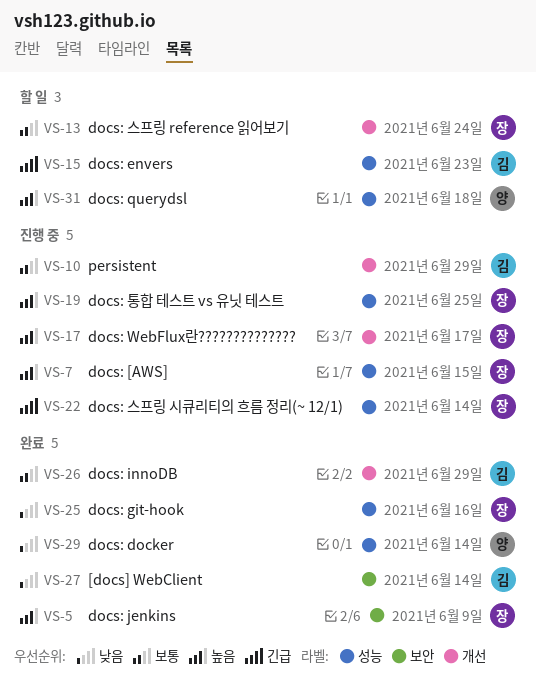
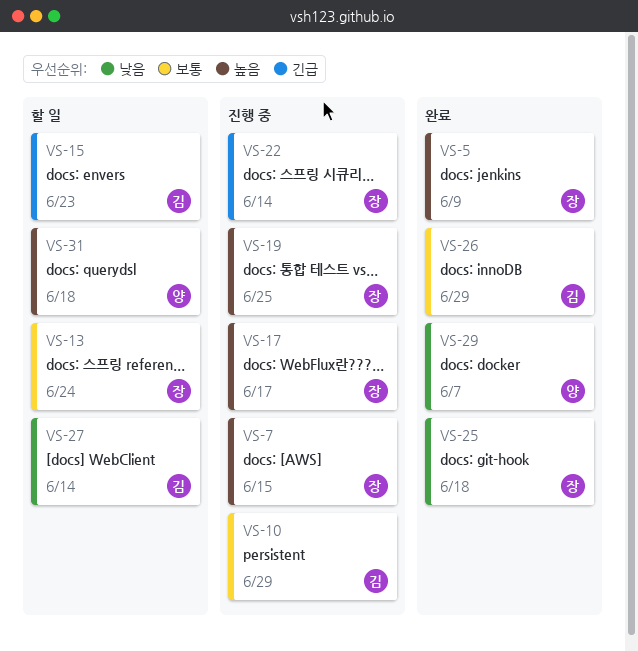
VS-25, due: Jun 16 -> Jun 18
VS-27, status: 완료 -> 할 일
VS-29, due: Jun 14 -> Jun 7

